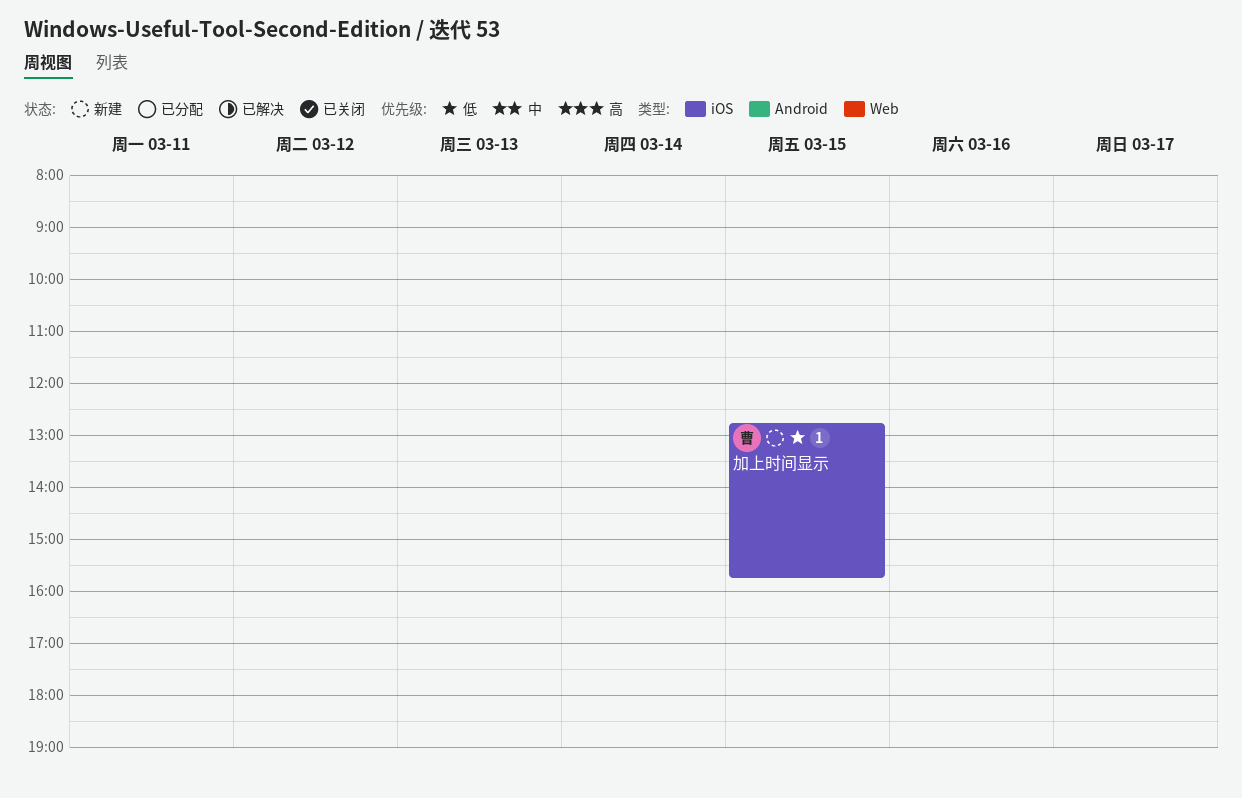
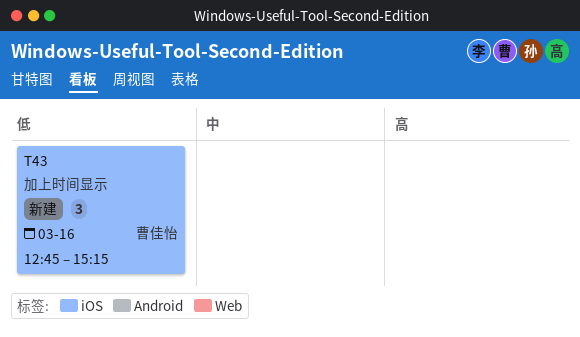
加上时间显示, estimate: 1 -> 3
加上时间显示, day: Mar 15 -> Mar 16
加上时间显示, ends: 15:45 -> 15:15

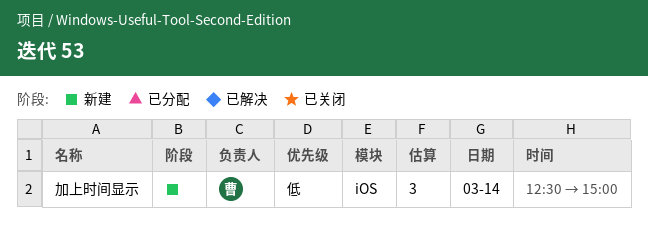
加上时间显示, day: Mar 16 -> Mar 14
加上时间显示, begins: 12:45 -> 12:30
加上时间显示, ends: 15:15 -> 15:00

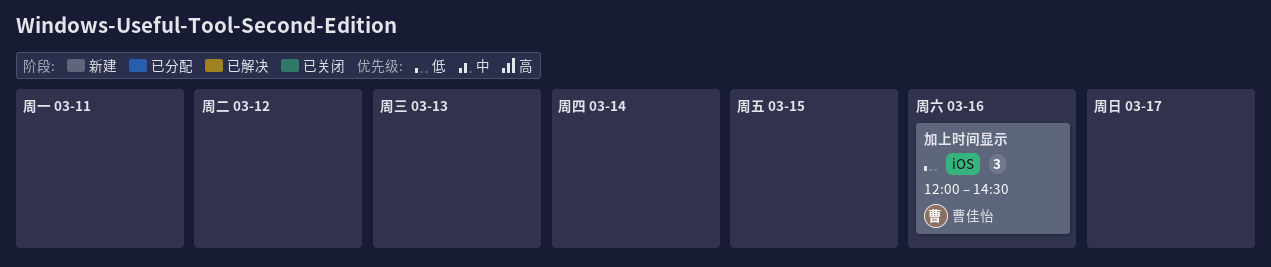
加上时间显示, day: Mar 14 -> Mar 16
加上时间显示, begins: 12:30 -> 12:00
加上时间显示, ends: 15:00 -> 14:30

